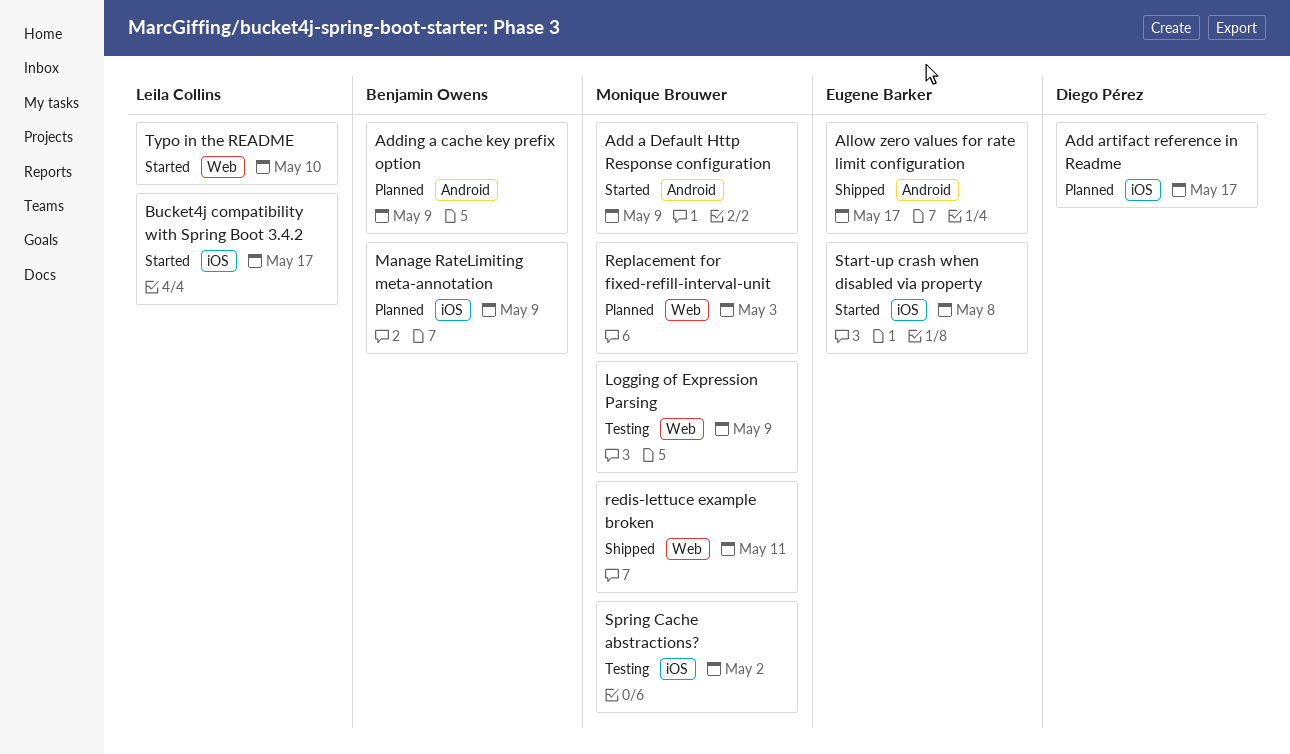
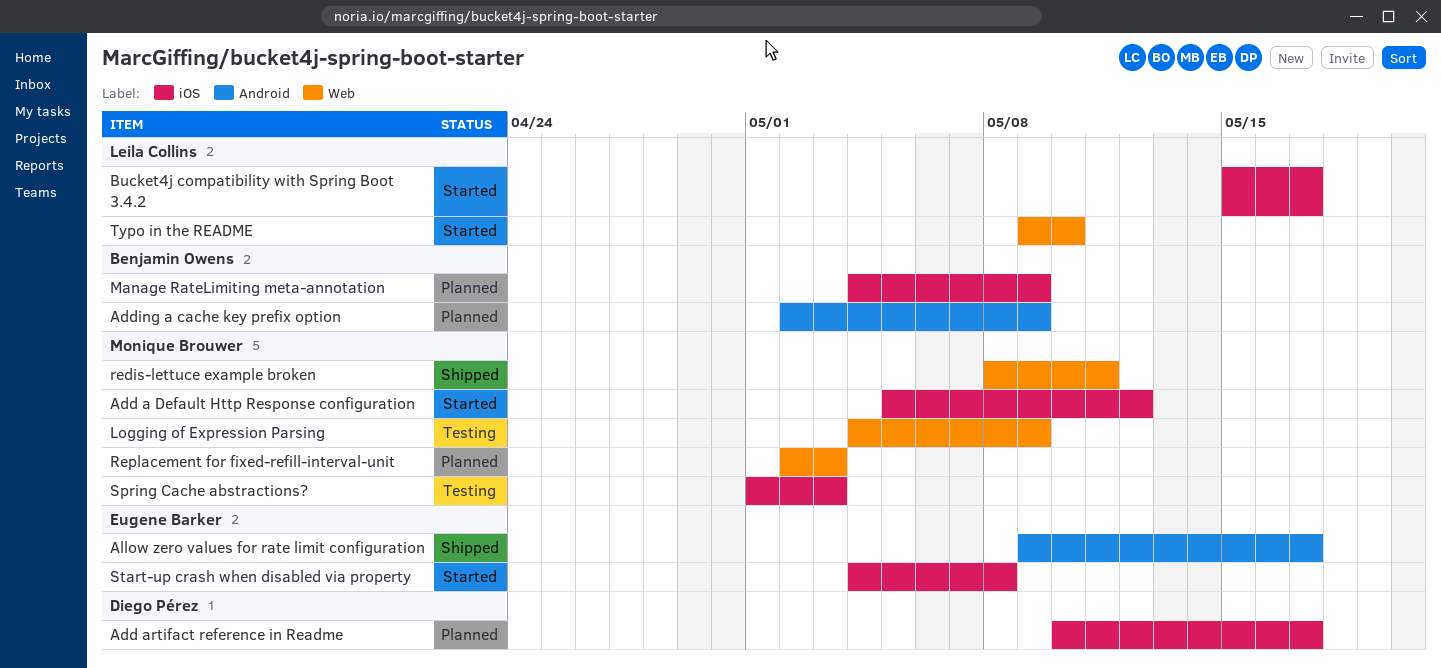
Add a Default Http Response configuration, label: Android -> iOS
Add a Default Http Response configuration, due: May 9 -> May 12
Spring Cache abstractions?, due: May 2 -> May 3

